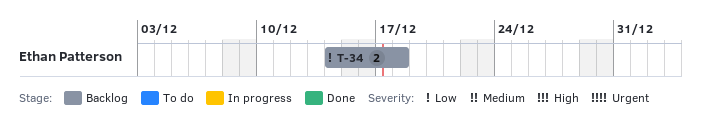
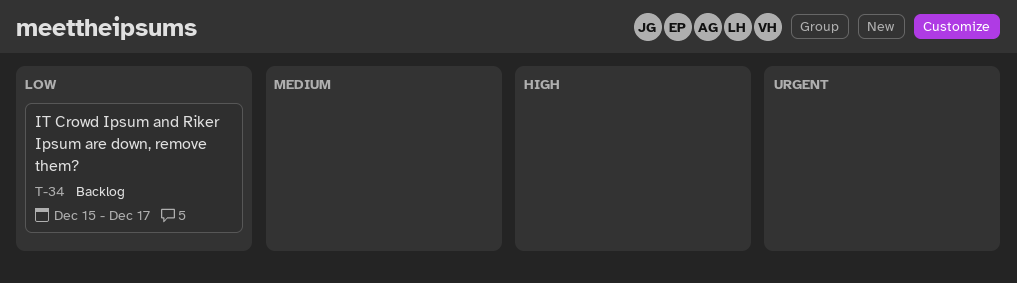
T-34, start: Dec 14 -> Dec 15
T-34, due: Dec 18 -> Dec 17

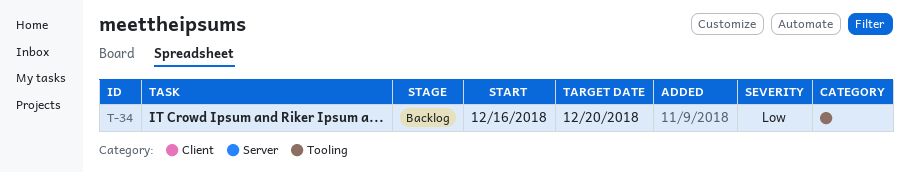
T-34, start: Dec 15 -> Dec 16
T-34, due: Dec 17 -> Dec 20

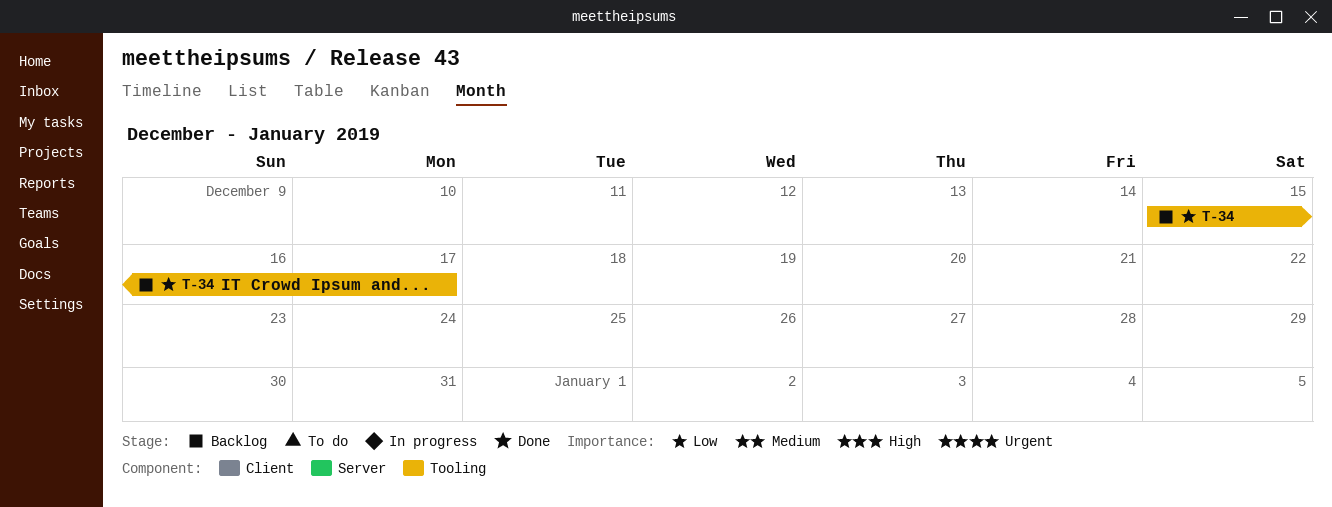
T-34, start: Dec 16 -> Dec 15
T-34, due: Dec 20 -> Dec 17

